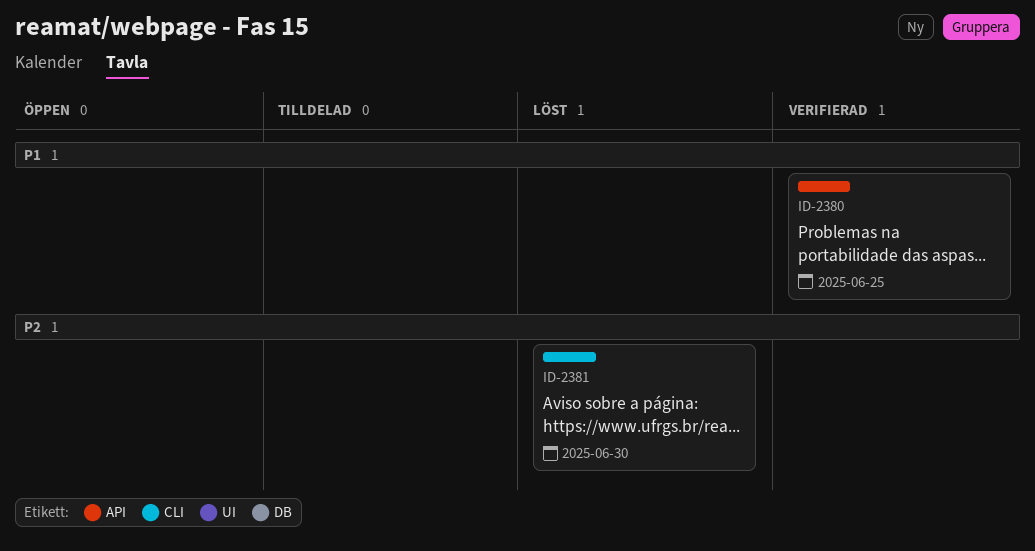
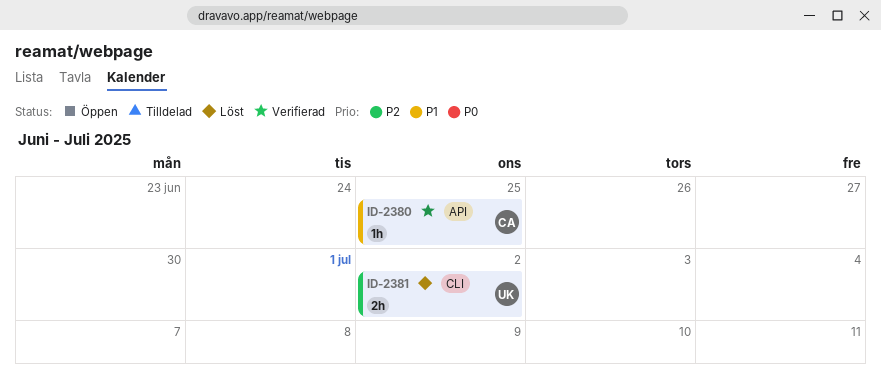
ID-2381, due: Jun 30 -> Jul 2

